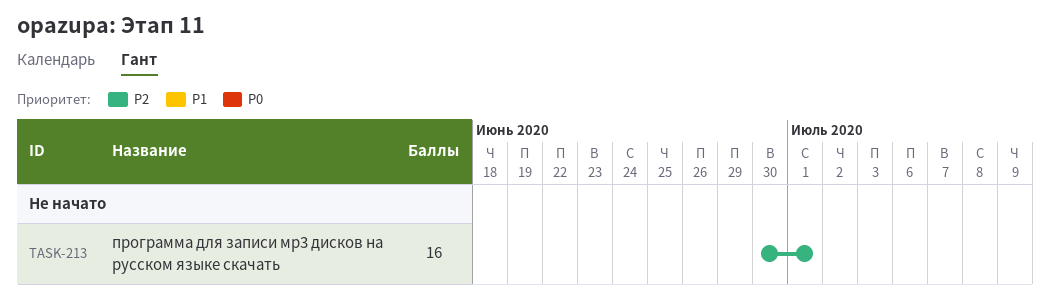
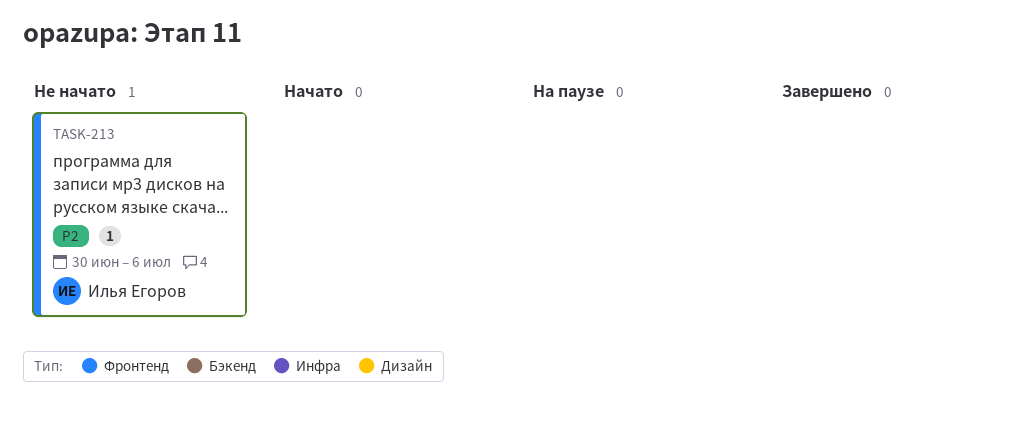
TASK-213, estimate: 16 -> 1
TASK-213, due: Jul 1 -> Jul 6

